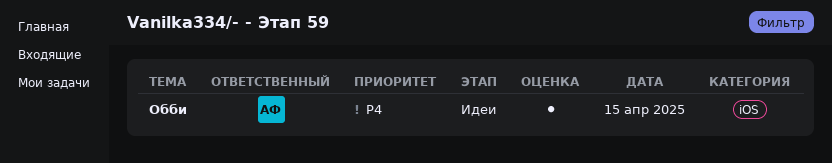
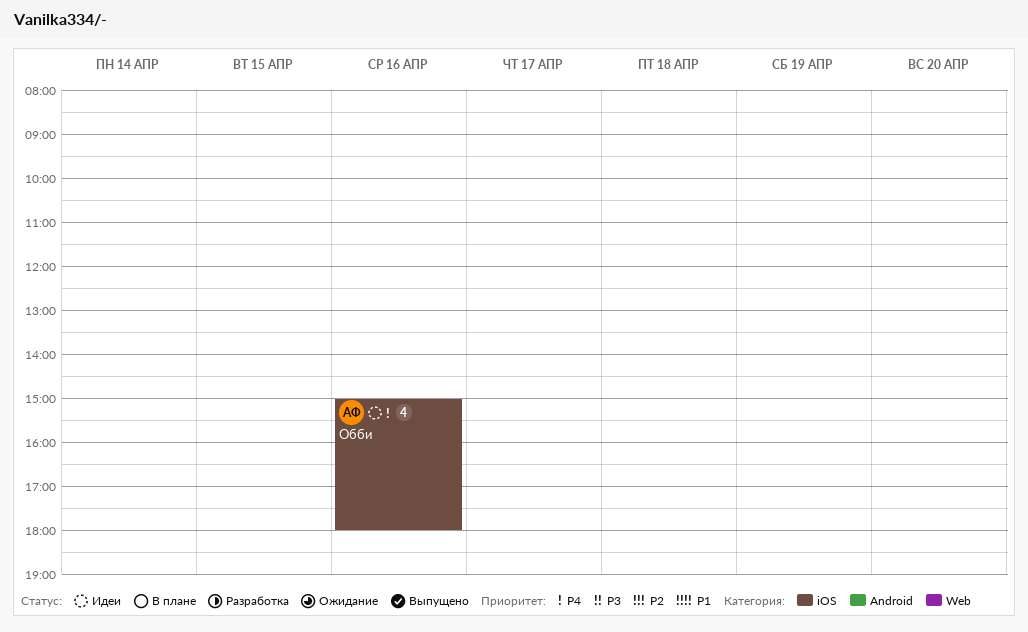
Обби, estimate: 1 -> 4
Обби, day: Apr 15 -> Apr 16

